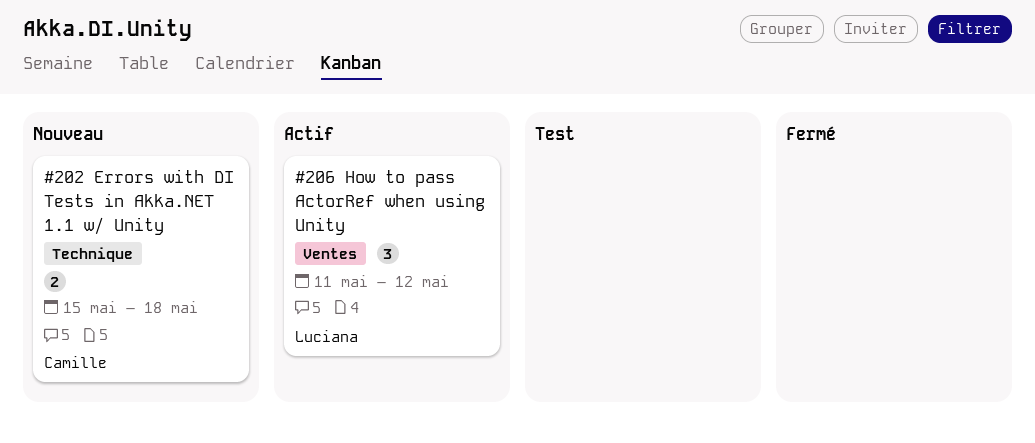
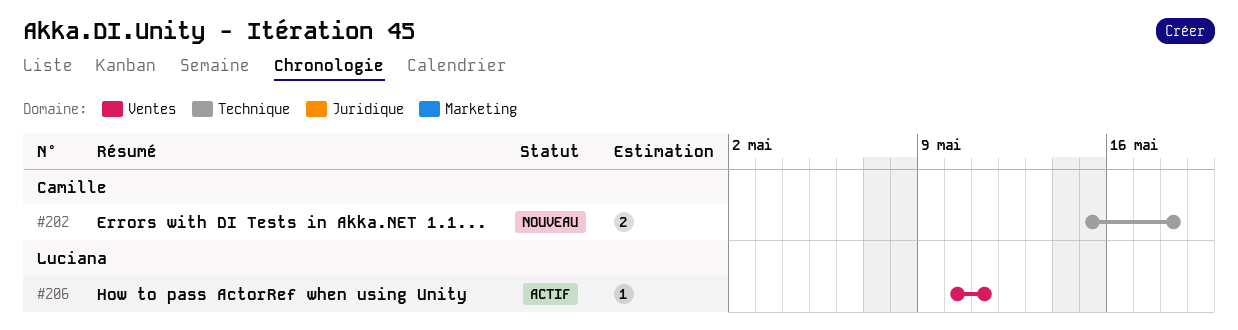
#206, estimate: 3 -> 1
#206, start: May 11 -> May 10
#206, due: May 12 -> May 11

